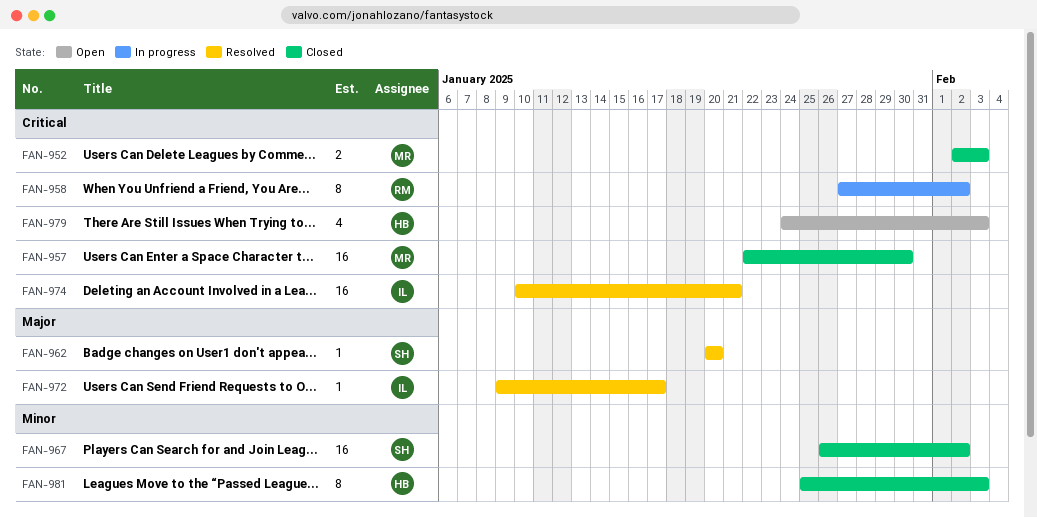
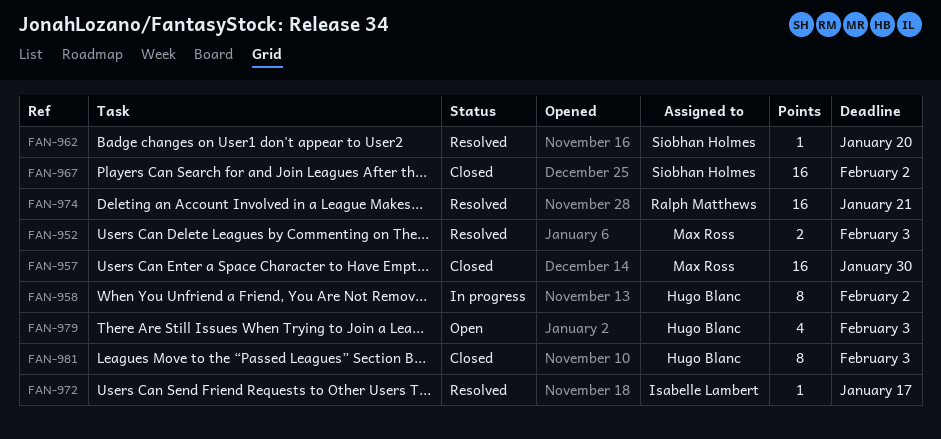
FAN-952, status: Closed -> Resolved
FAN-958, owner: Ralph Matthews -> Hugo Blanc
FAN-974, owner: Isabelle Lambert -> Ralph Matthews

